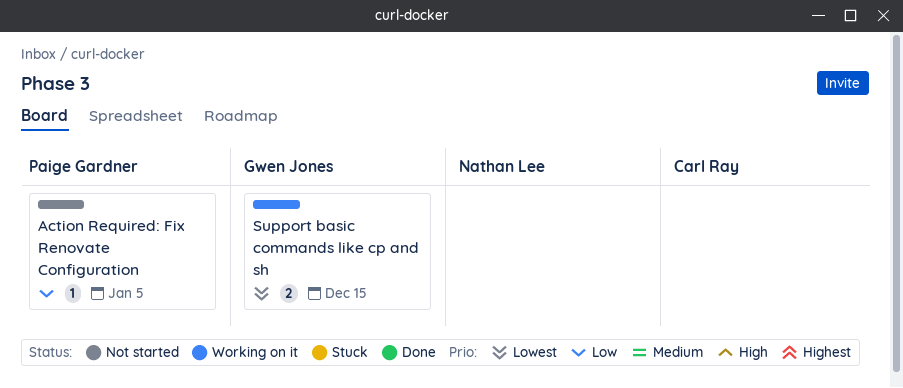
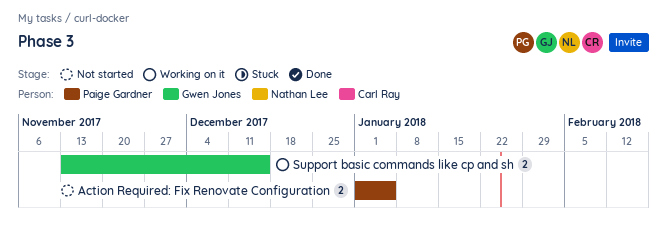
Action Required: Fix Renovate Configuration, estimate: 1 -> 2

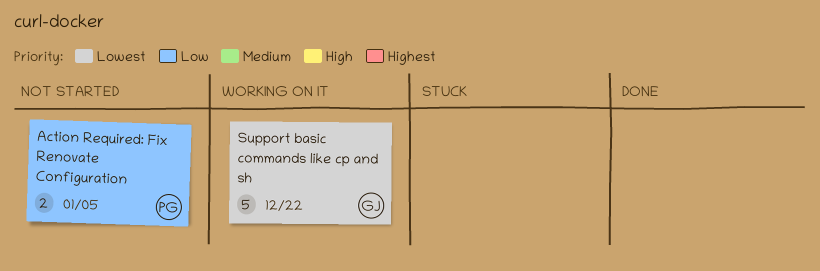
Support basic commands like cp and sh, estimate: 2 -> 5
Support basic commands like cp and sh, due: Dec 15 -> Dec 22

